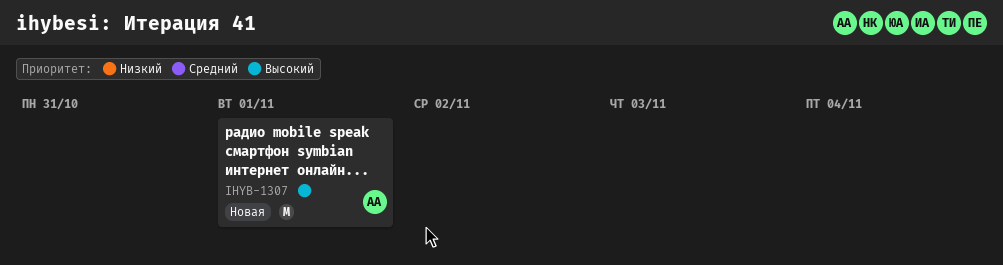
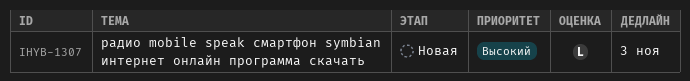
IHYB-1307, estimate: M -> L
IHYB-1307, due: Nov 1 -> Nov 3

